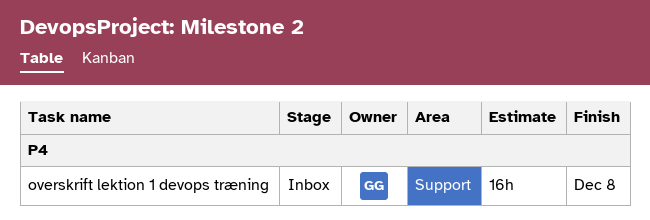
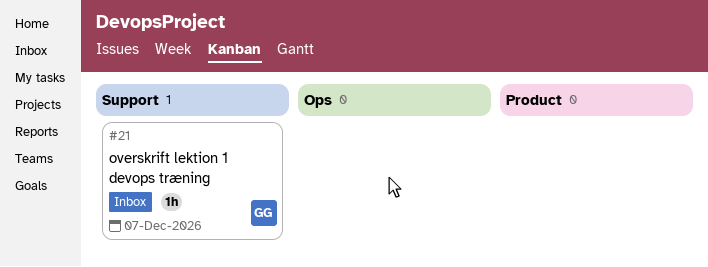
overskrift lektion 1 devops træning, estimate: 16h -> 1h
overskrift lektion 1 devops træning, due: Dec 8 -> Dec 7

